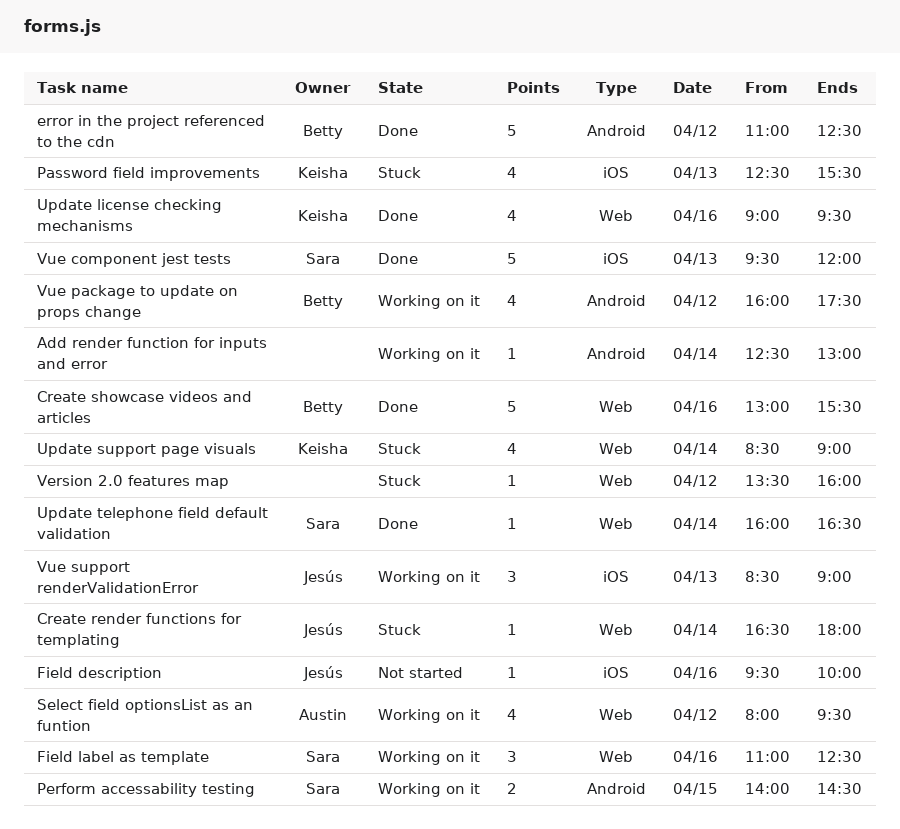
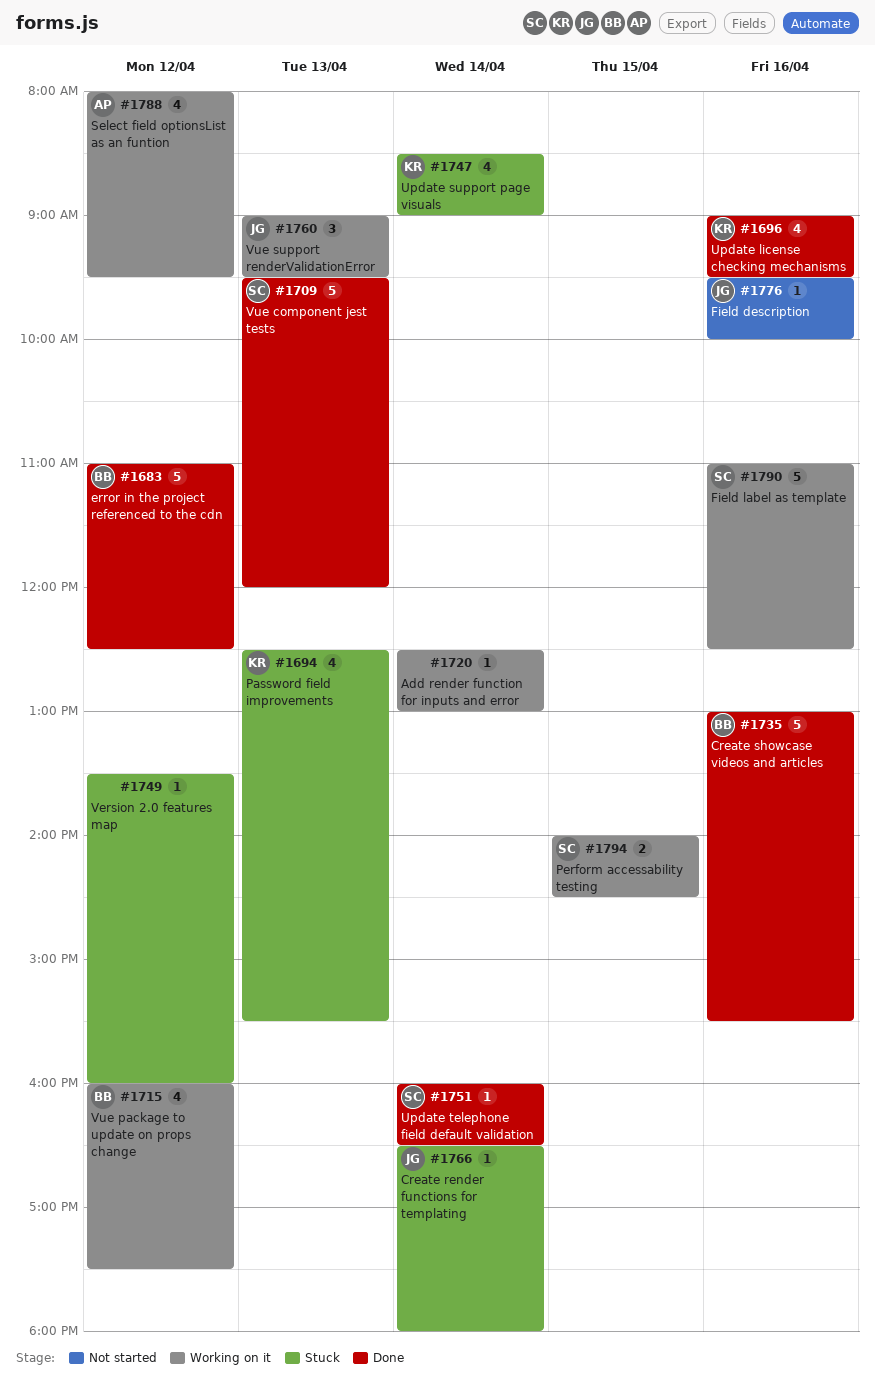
Field label as template, estimate: 3 -> 5
Vue support renderValidationError, begins: 08:30 -> 09:00
Vue support renderValidationError, ends: 09:00 -> 09:30

